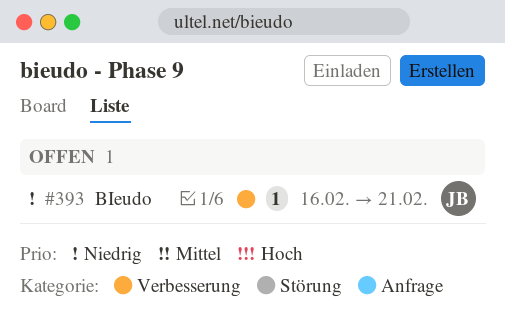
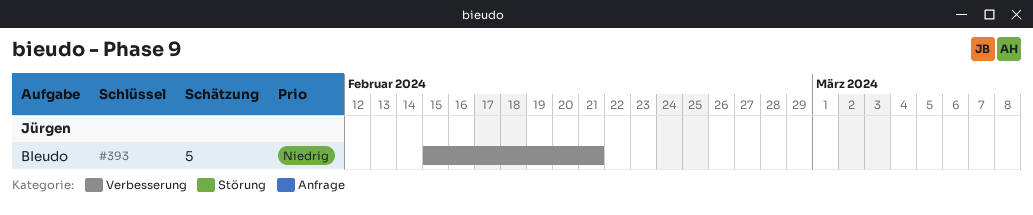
#393, estimate: 1 -> 5
#393, start: Feb 16 -> Feb 15

